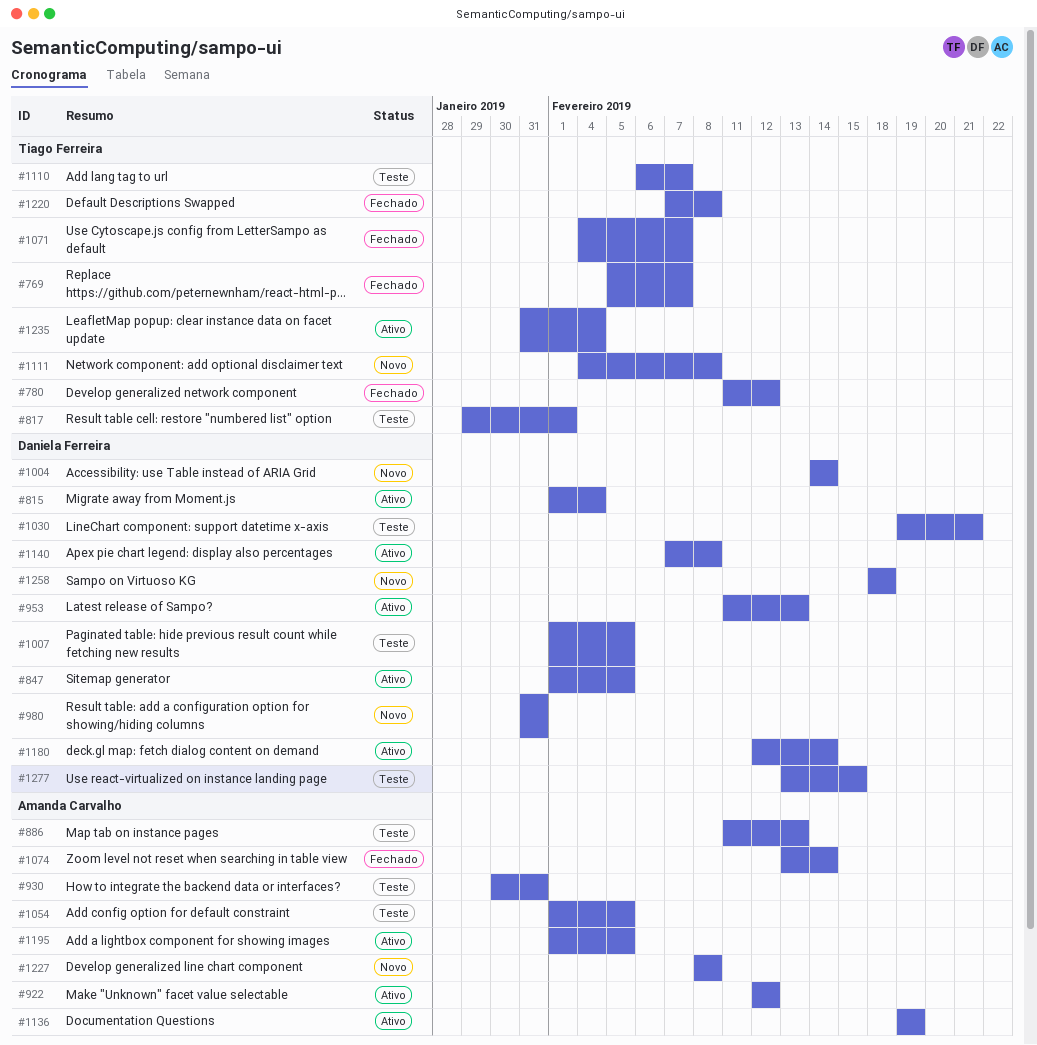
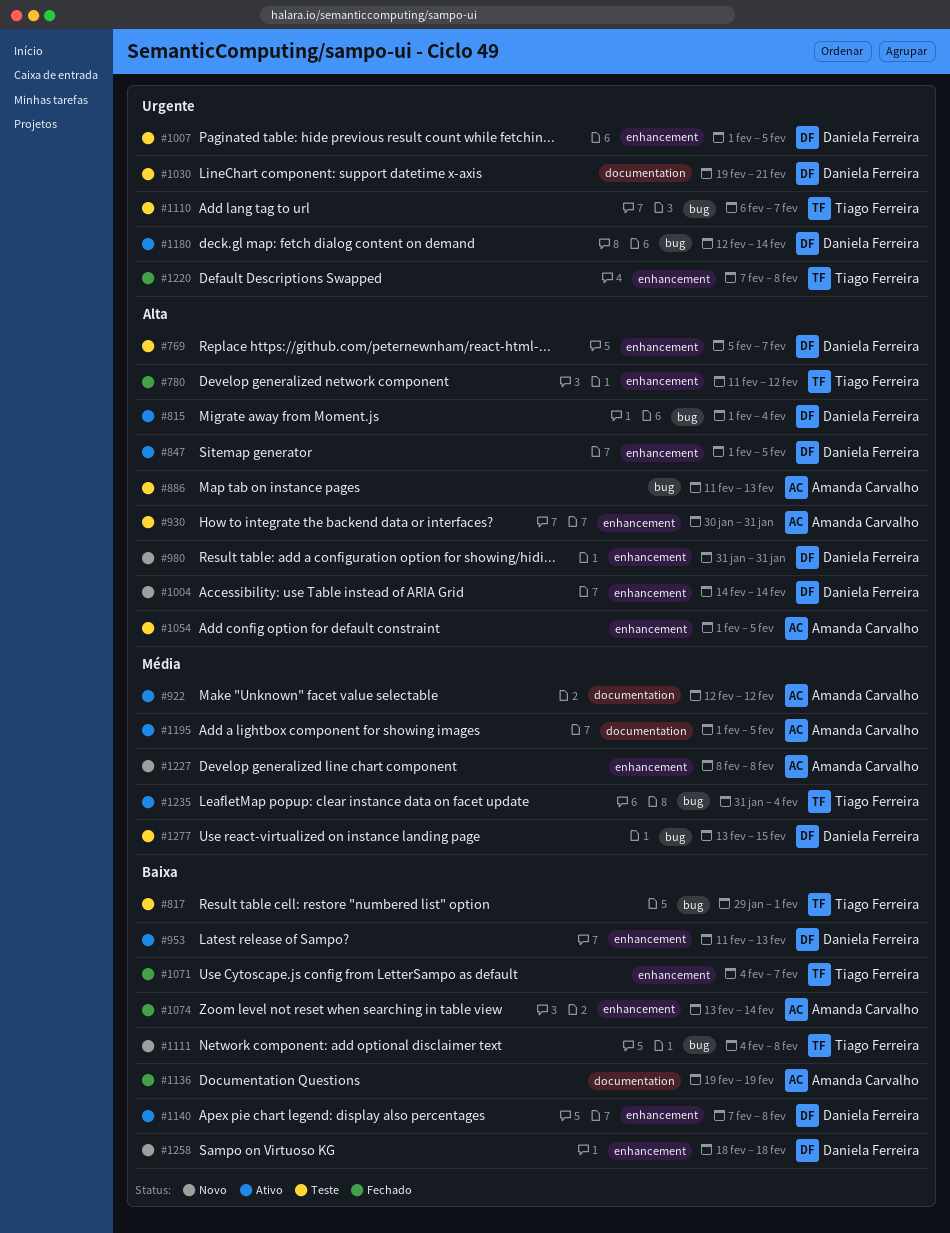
#769, status: Fechado -> Teste
#769, owner: Tiago Ferreira -> Daniela Ferreira
#1136, status: Ativo -> Fechado

